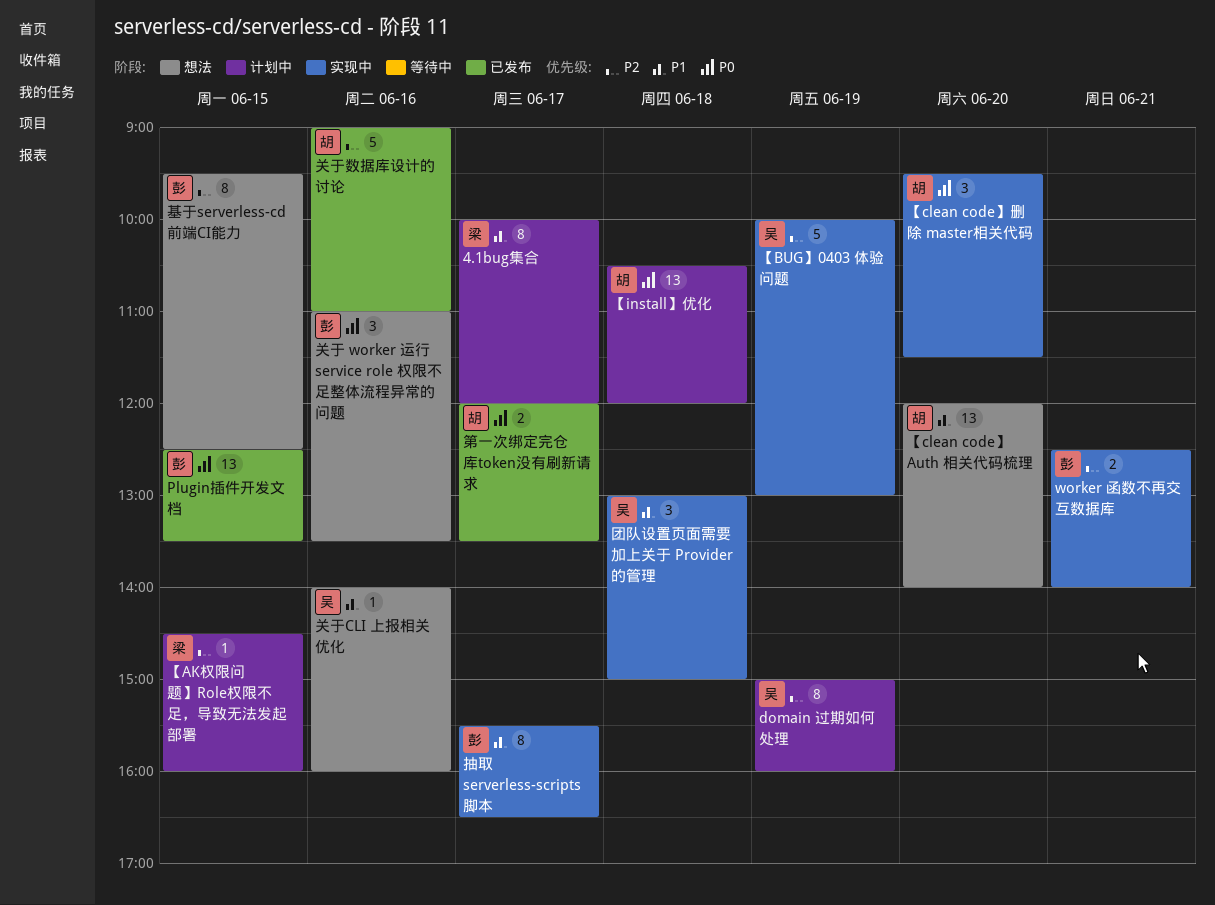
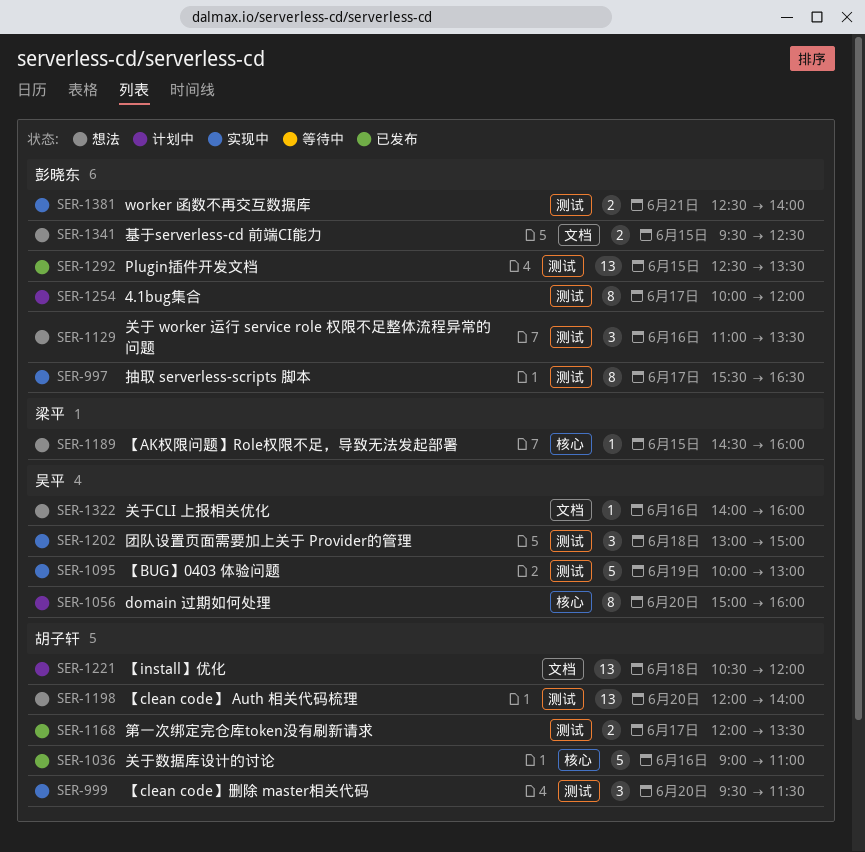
4.1bug集合, owner: 梁平 -> 彭晓东
domain 过期如何处理, day: Jun 19 -> Jun 20
【AK权限问题】Role权限不足，导致无法发起部署, status: 计划中 -> 想法
基于serverless-cd 前端CI能力, estimate: 8 -> 2

